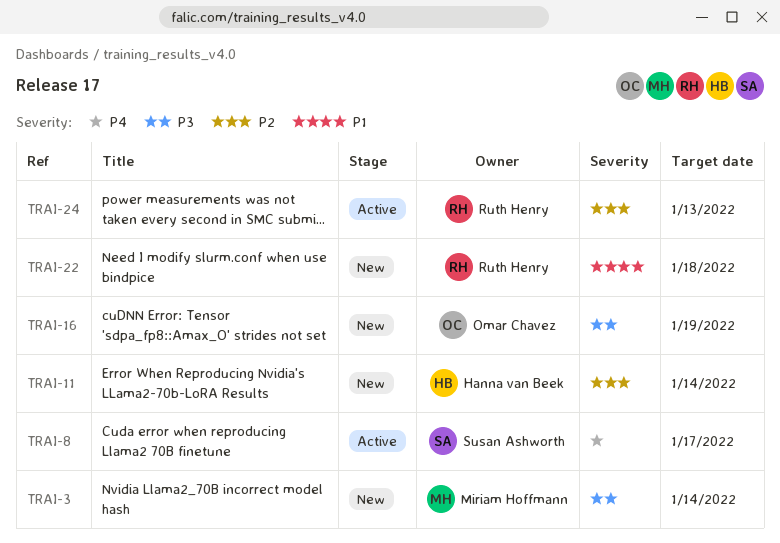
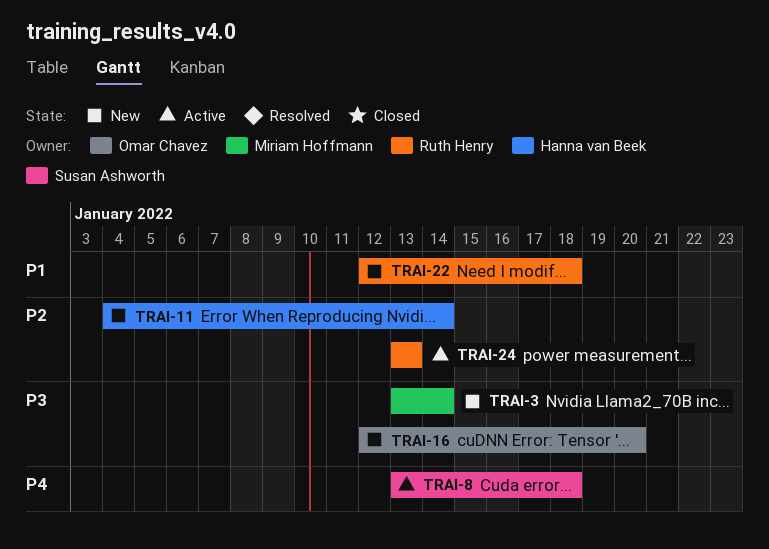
TRAI-8, due: Jan 17 -> Jan 18
TRAI-16, due: Jan 19 -> Jan 20

